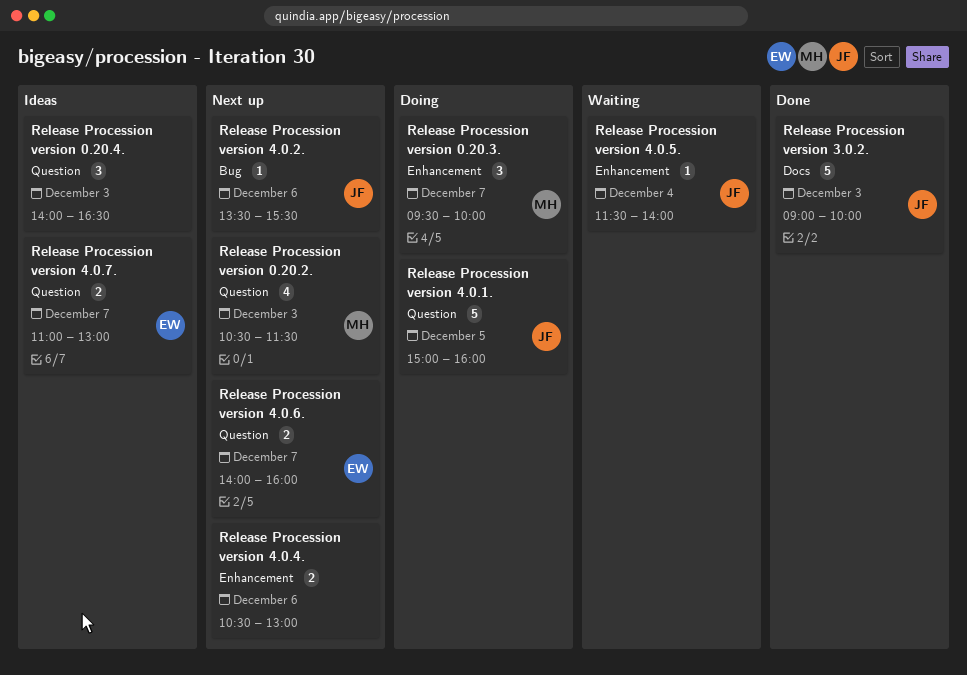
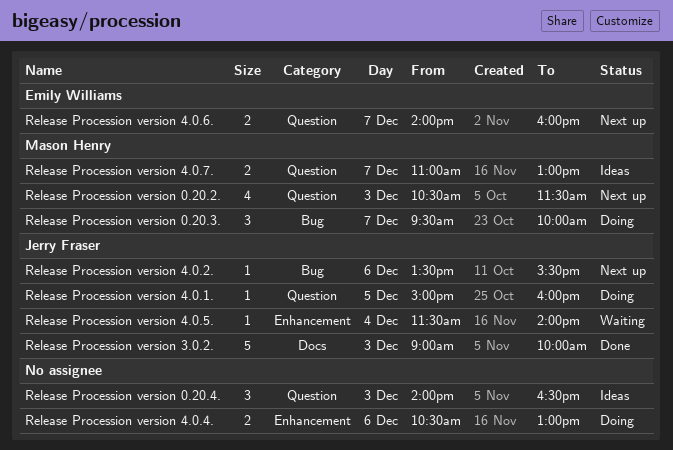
Release Procession version 0.20.3., label: Enhancement -> Bug
Release Procession version 4.0.1., estimate: 5 -> 1
Release Procession version 4.0.4., status: Next up -> Doing
Release Procession version 4.0.7., owner: Emily Williams -> Mason Henry

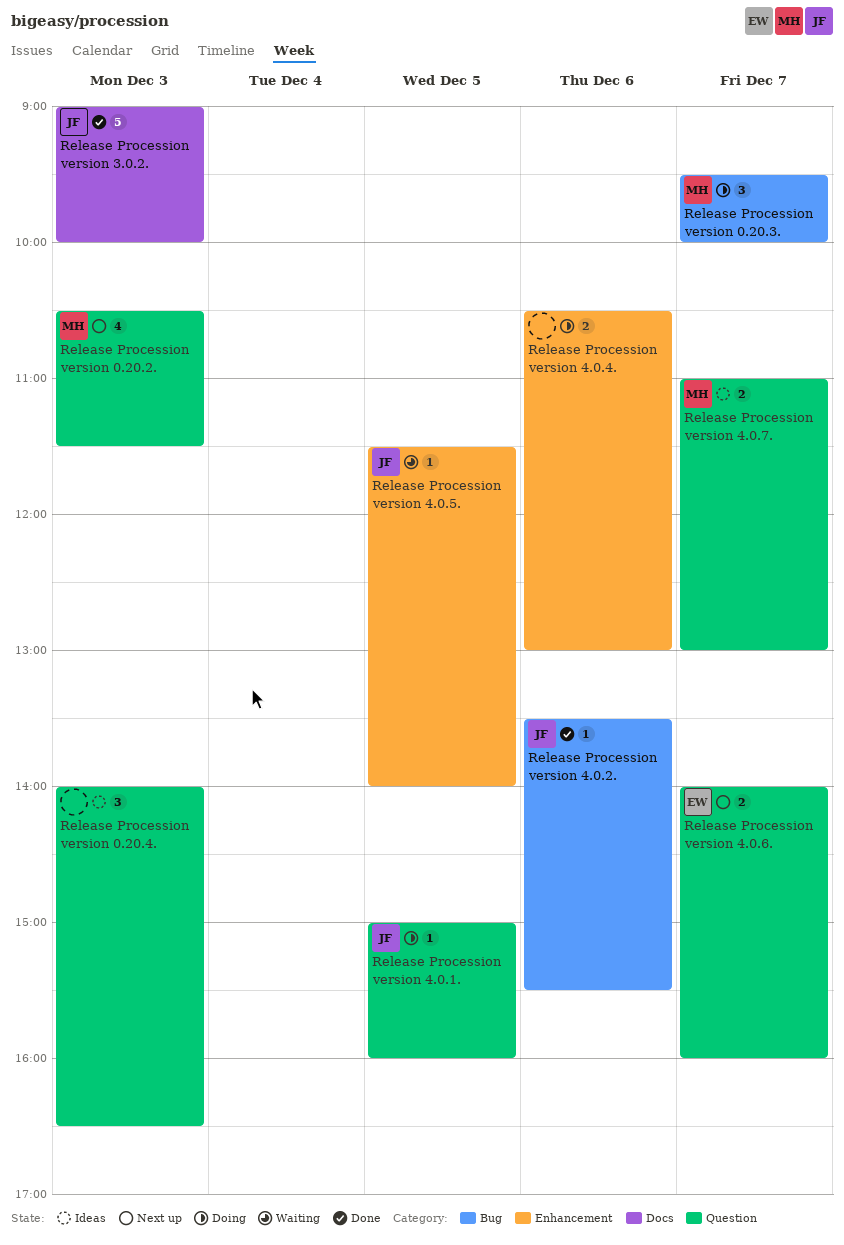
Release Procession version 4.0.2., status: Next up -> Done
Release Procession version 4.0.5., day: Dec 4 -> Dec 5

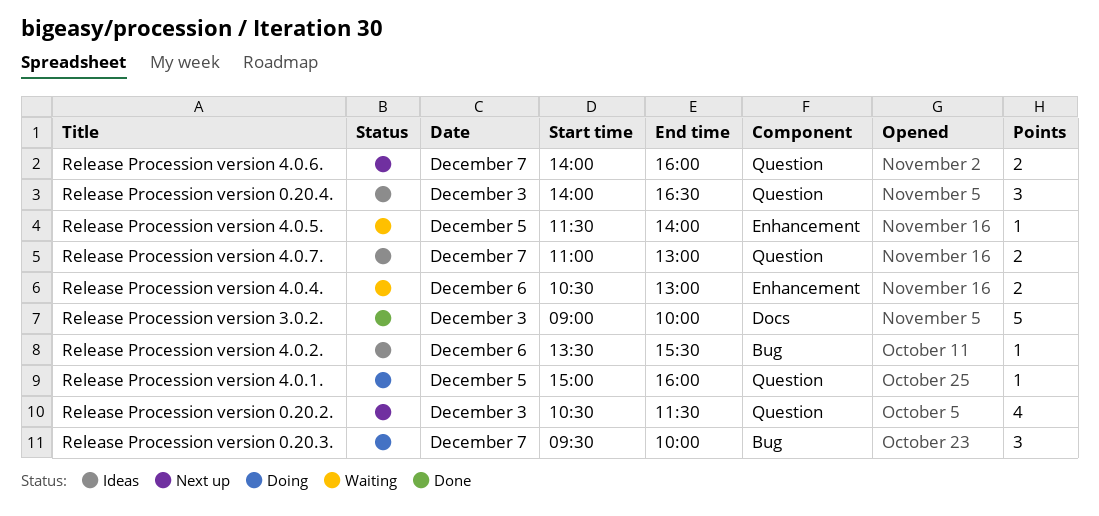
Release Procession version 4.0.2., status: Done -> Ideas
Release Procession version 4.0.4., status: Doing -> Waiting

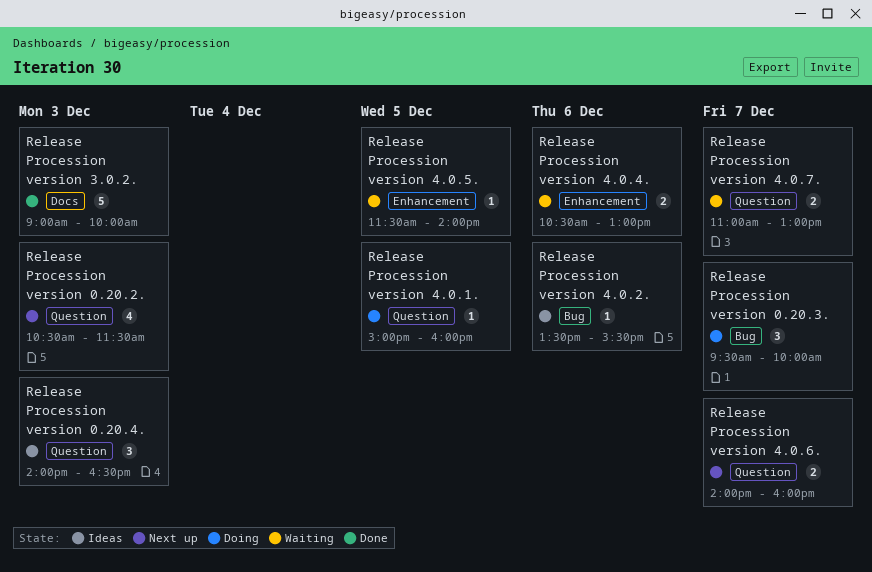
Release Procession version 4.0.7., status: Ideas -> Waiting

